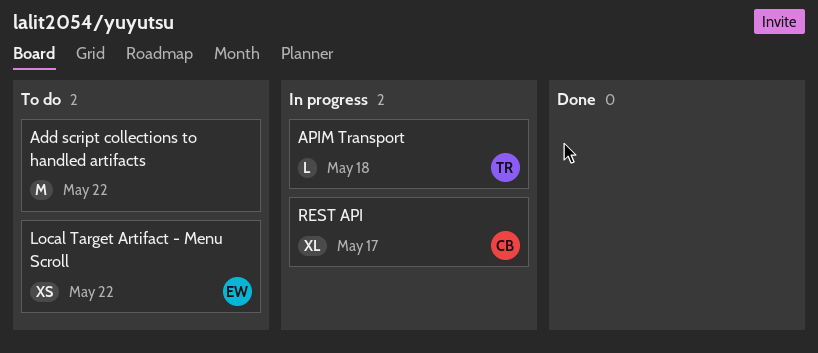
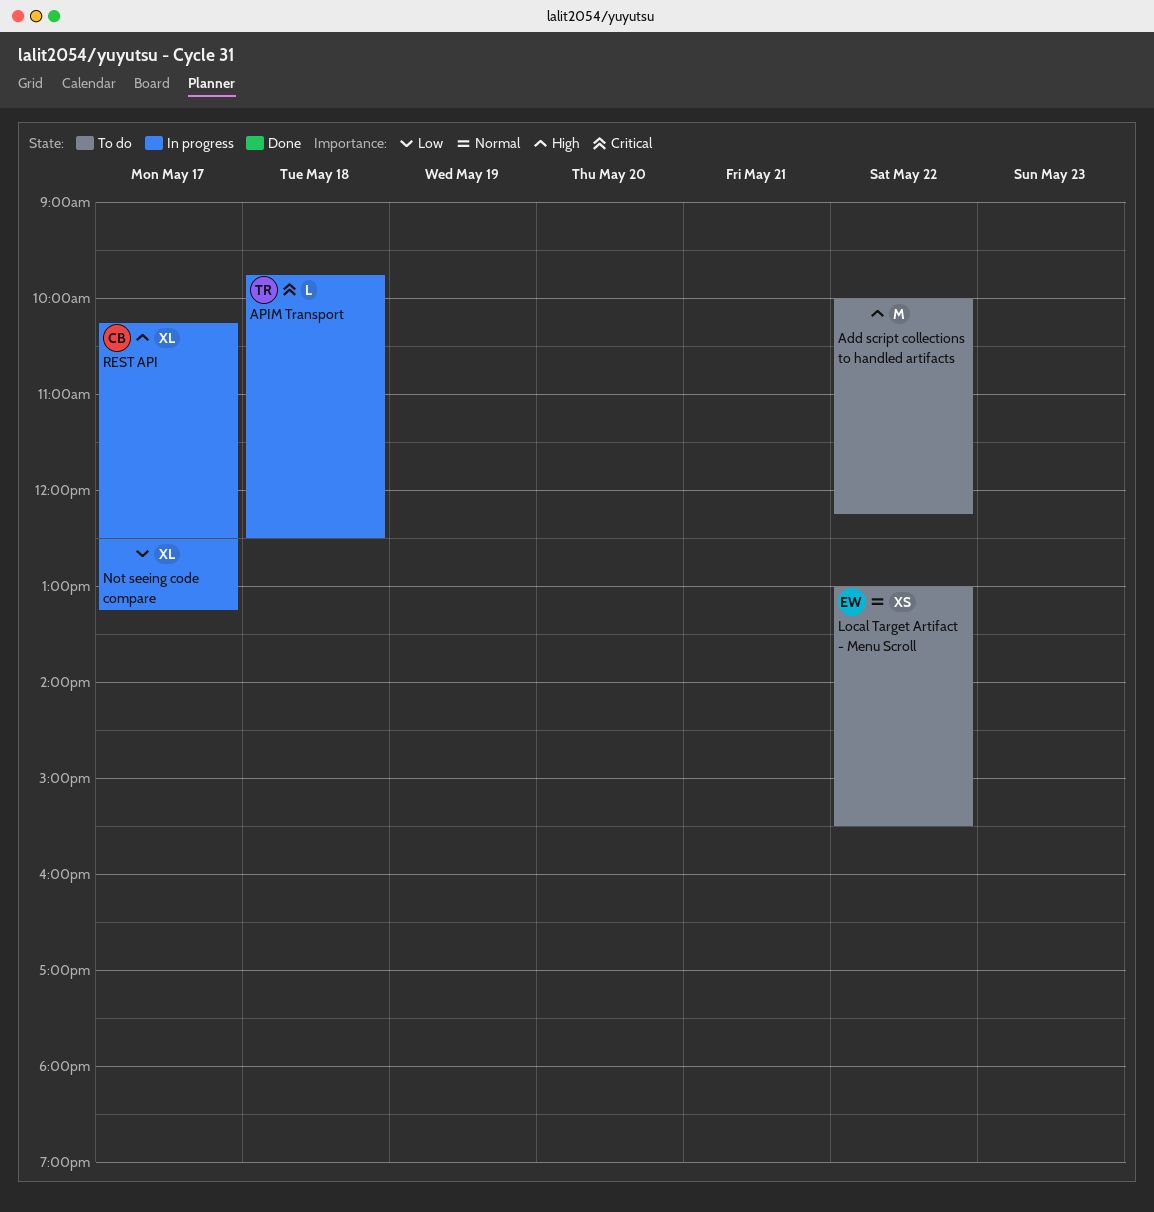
Not seeing code compare: none -> present

